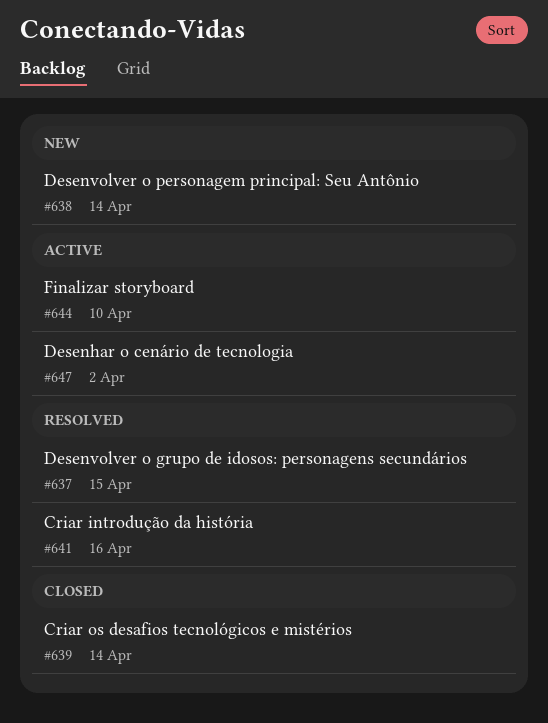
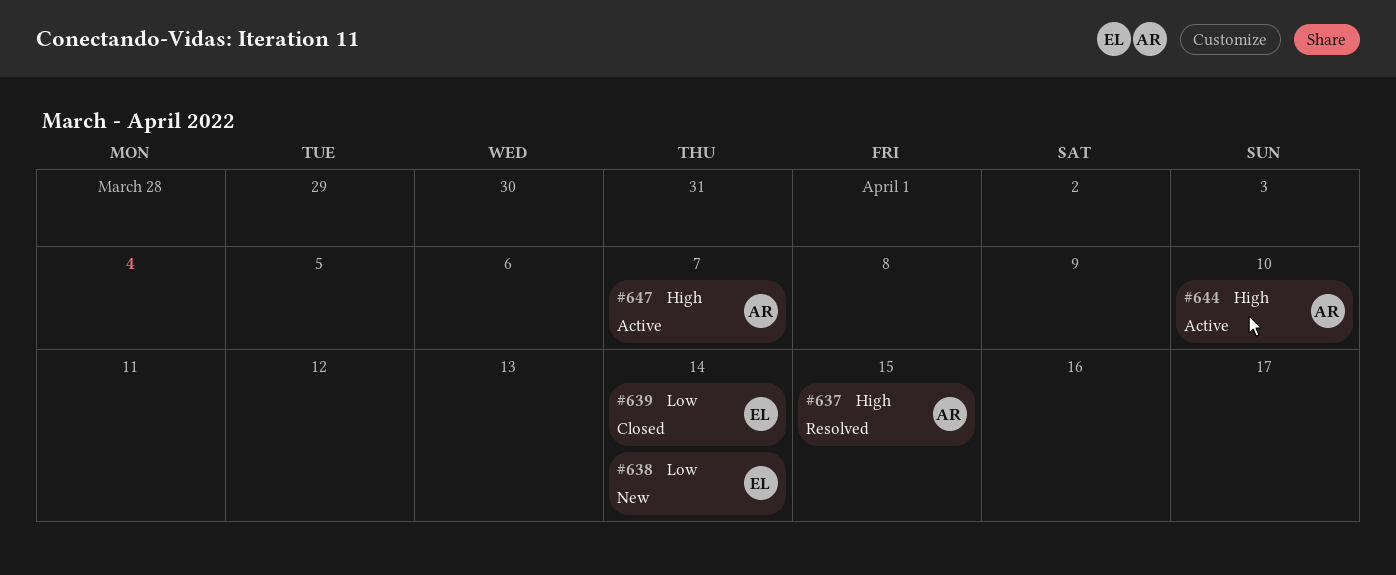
#641: present -> none
#647, due: Apr 2 -> Apr 7

